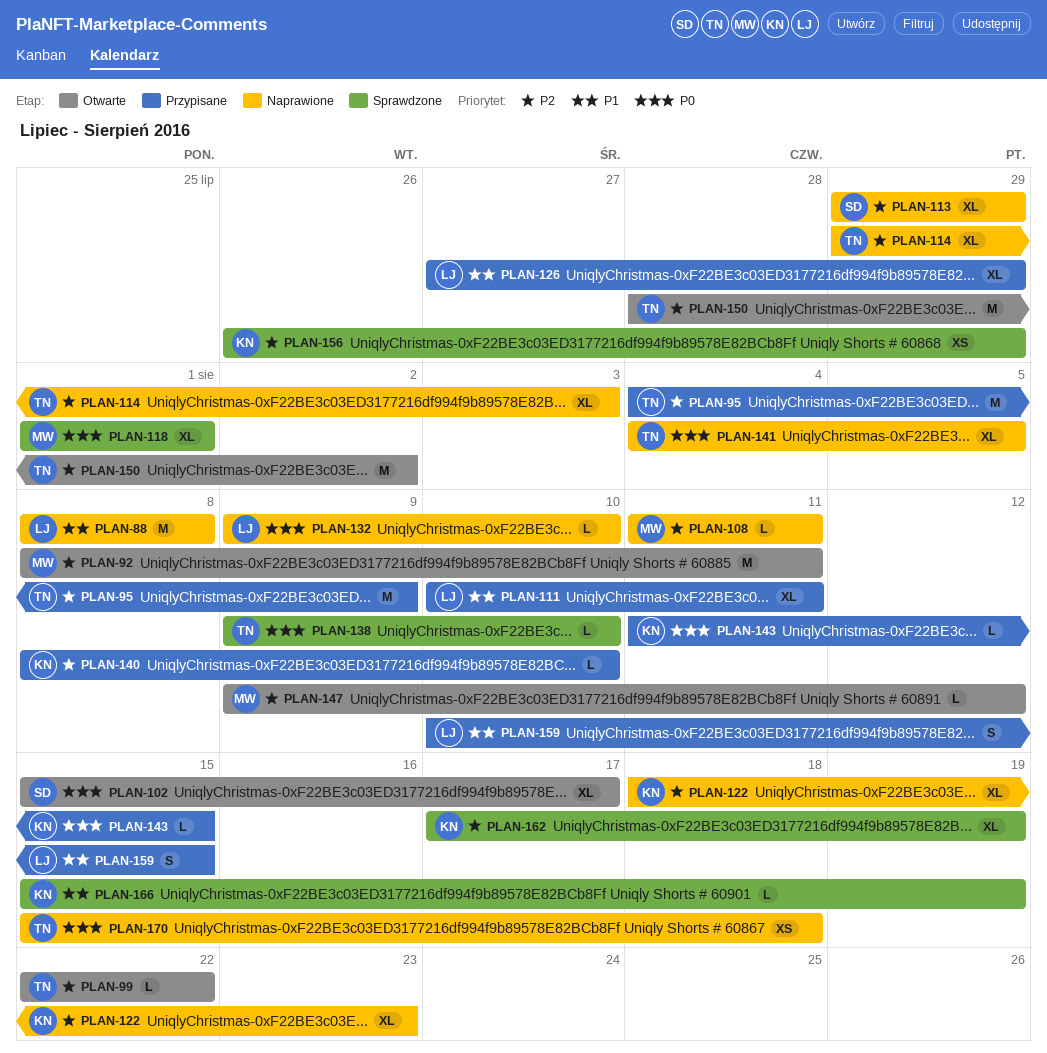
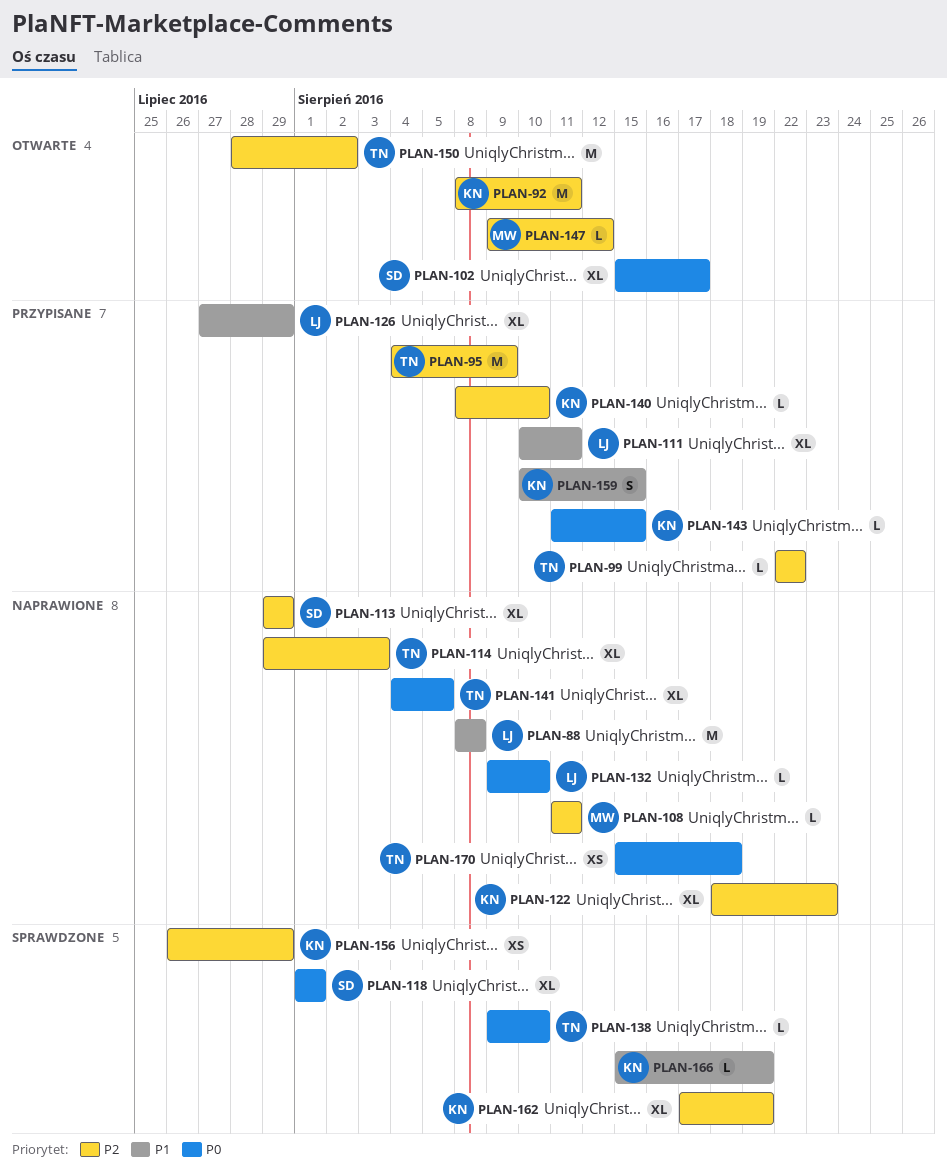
PLAN-92, owner: MW -> KN
PLAN-99, status: Otwarte -> Przypisane
PLAN-118, owner: MW -> SD
PLAN-159, owner: LJ -> KN

